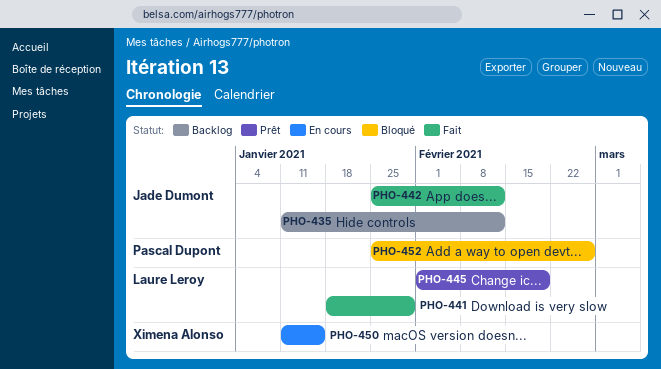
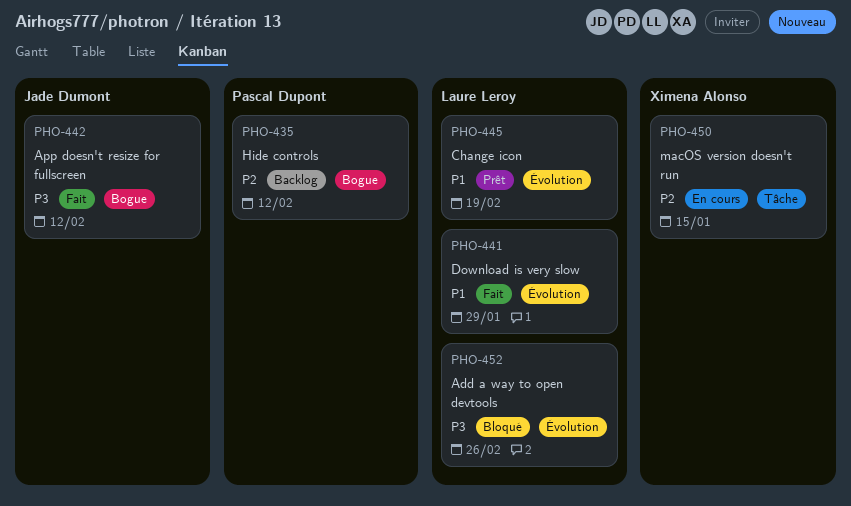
PHO-435, owner: Jade Dumont -> Pascal Dupont
PHO-452, owner: Pascal Dupont -> Laure Leroy

